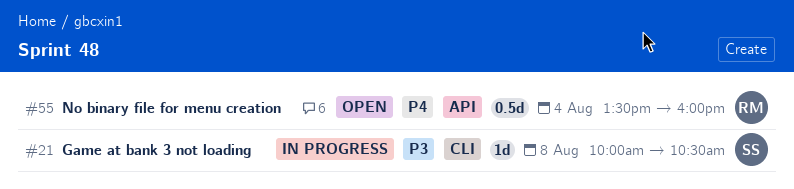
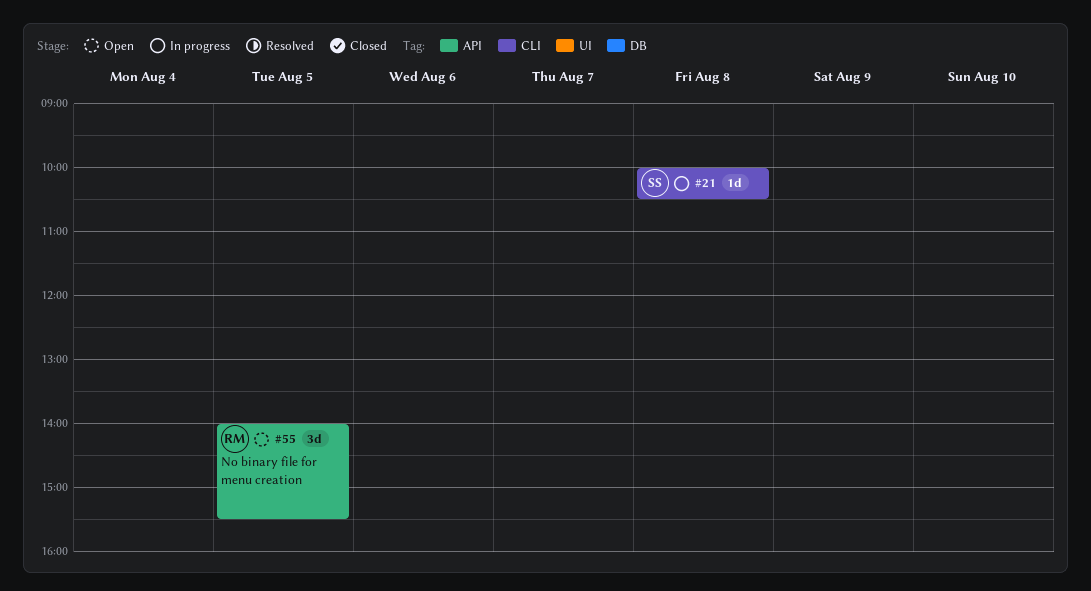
#55, estimate: 0.5d -> 3d
#55, day: Aug 4 -> Aug 5
#55, begins: 13:30 -> 14:00
#55, ends: 16:00 -> 15:30

